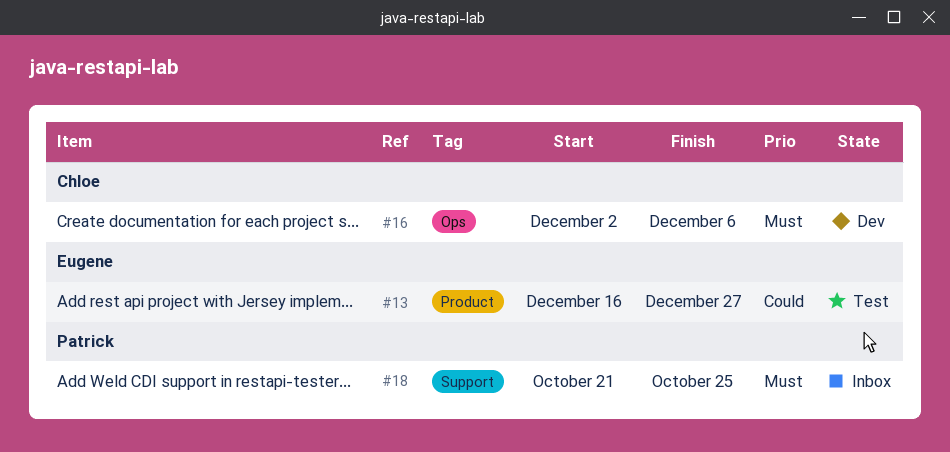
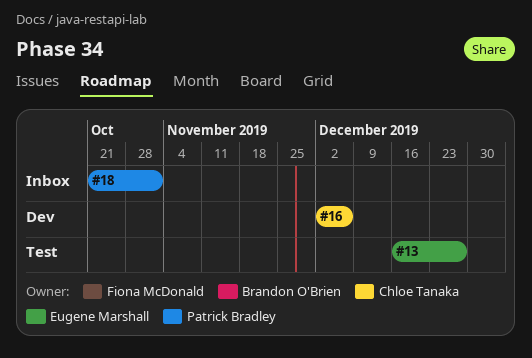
#18, due: Oct 25 -> Nov 1

